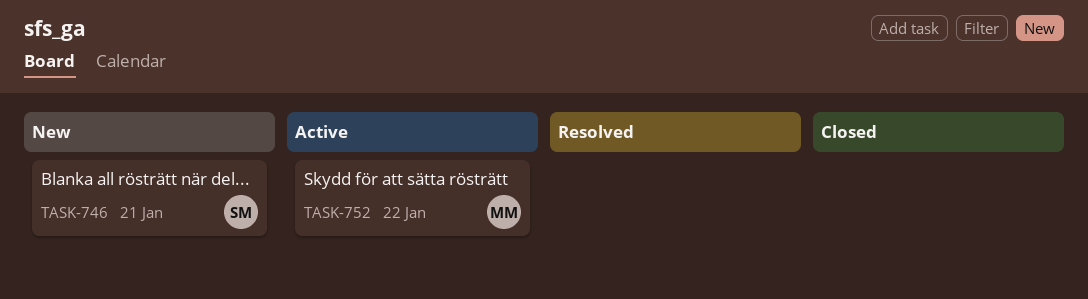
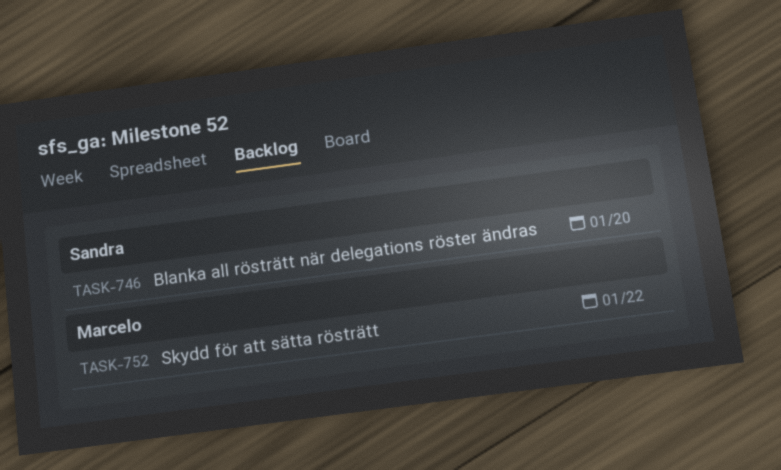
TASK-746, due: Jan 21 -> Jan 20

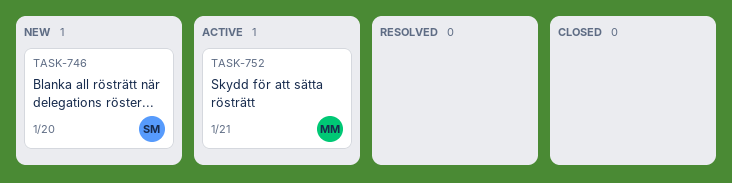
TASK-752, due: Jan 22 -> Jan 21

